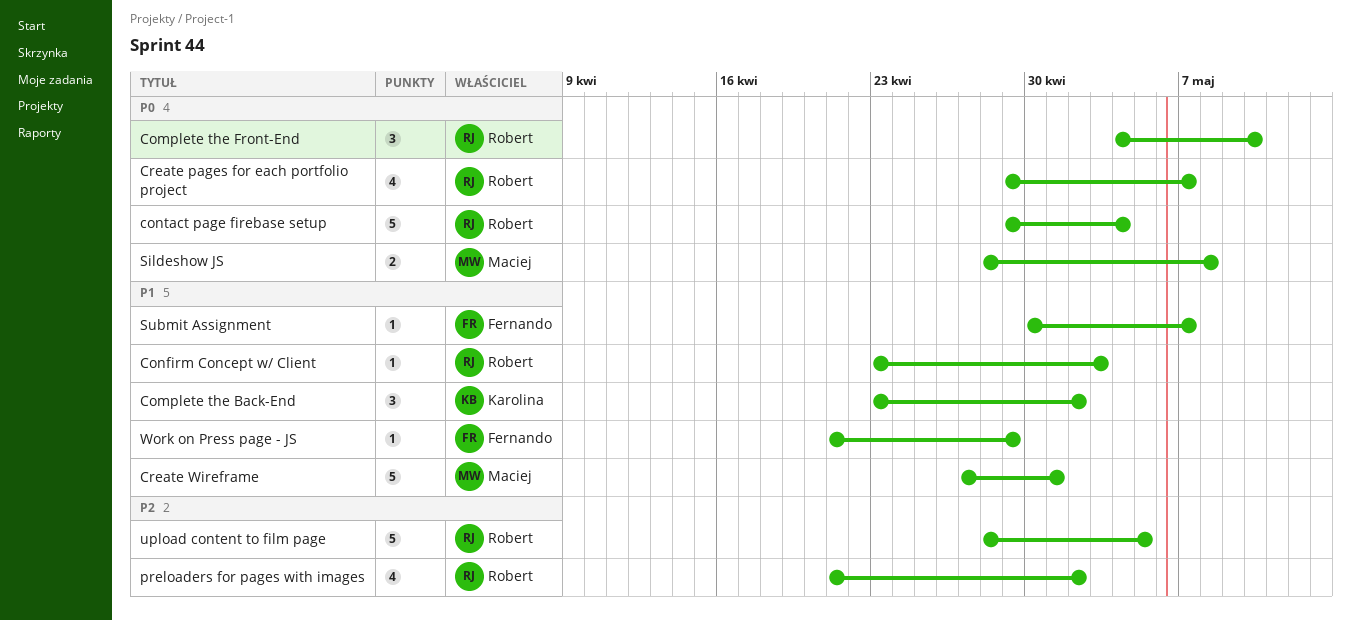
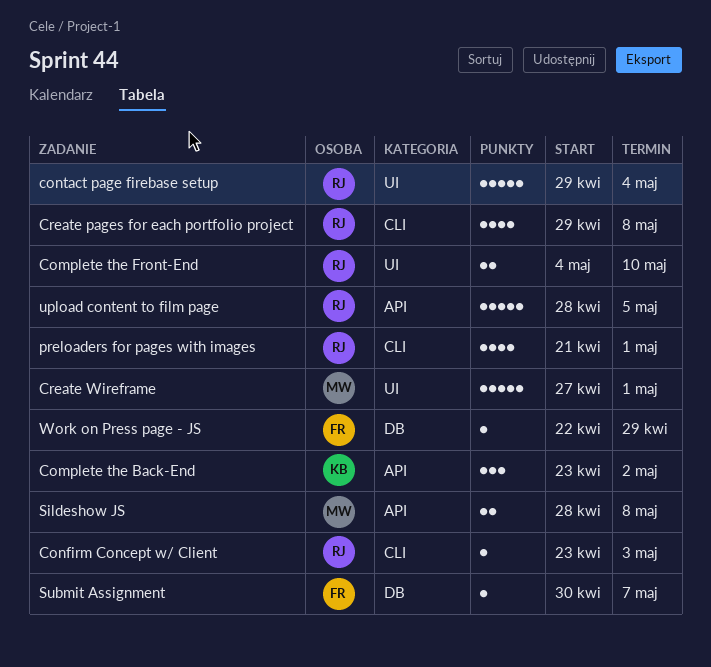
Complete the Front-End, estimate: 3 -> 2
Create pages for each portfolio project, due: May 7 -> May 8
preloaders for pages with images, due: May 2 -> May 1
Work on Press page - JS, start: Apr 21 -> Apr 22

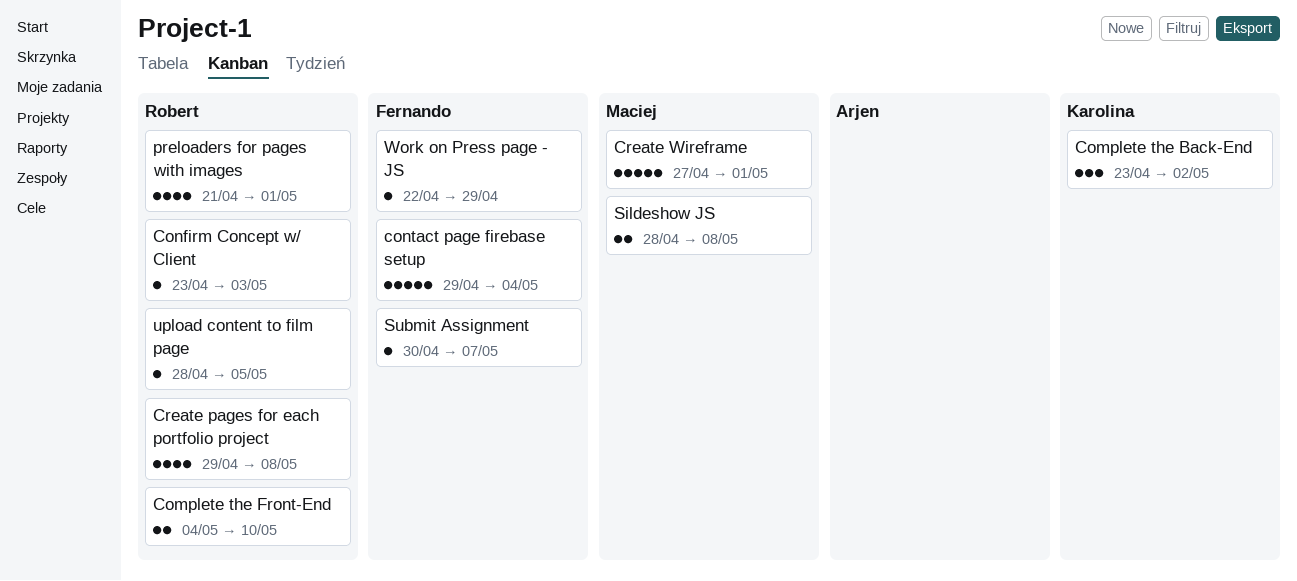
contact page firebase setup, owner: Robert -> Fernando
upload content to film page, estimate: 5 -> 1

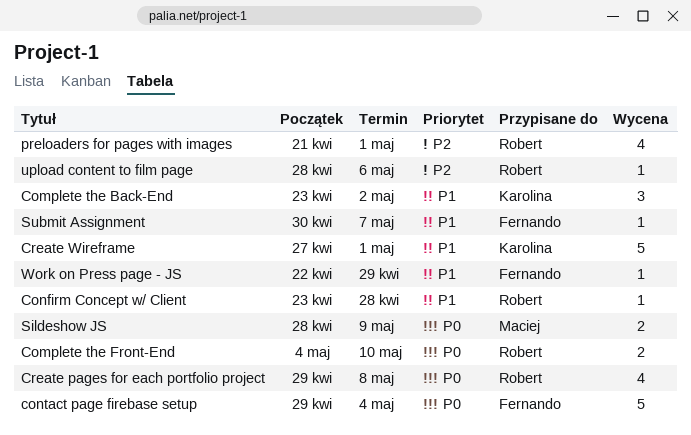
Confirm Concept w/ Client, due: May 3 -> Apr 28
Create Wireframe, owner: Maciej -> Karolina
Sildeshow JS, due: May 8 -> May 9
upload content to film page, due: May 5 -> May 6

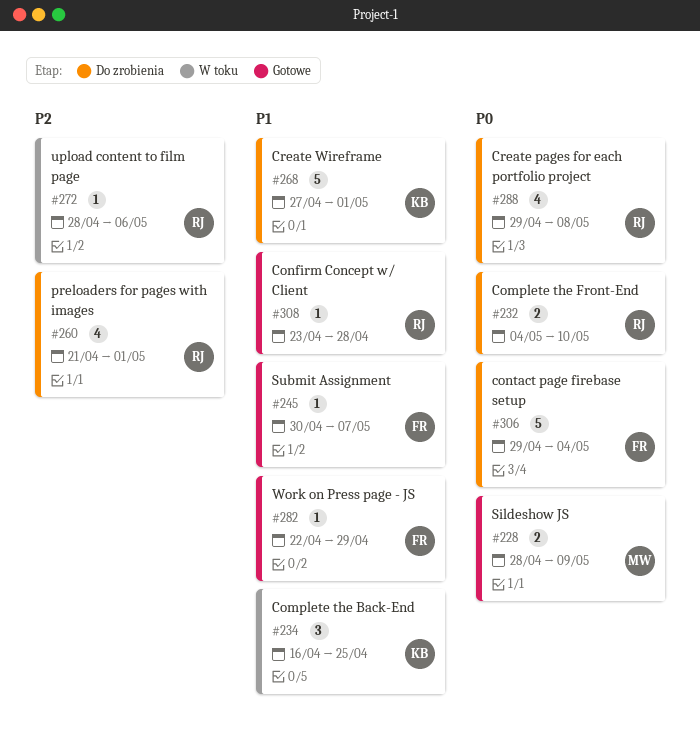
Complete the Back-End, start: Apr 23 -> Apr 16
Complete the Back-End, due: May 2 -> Apr 25

